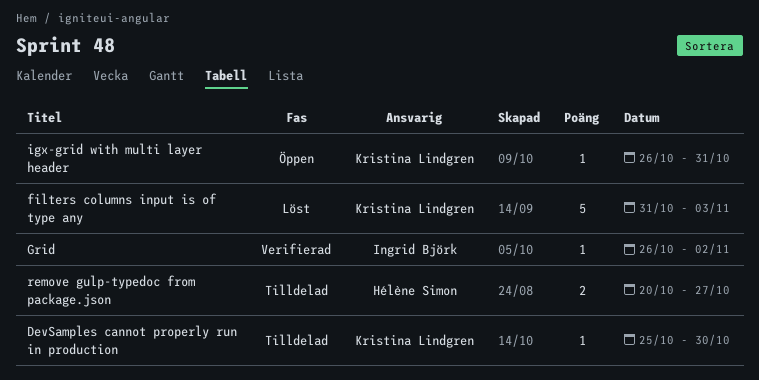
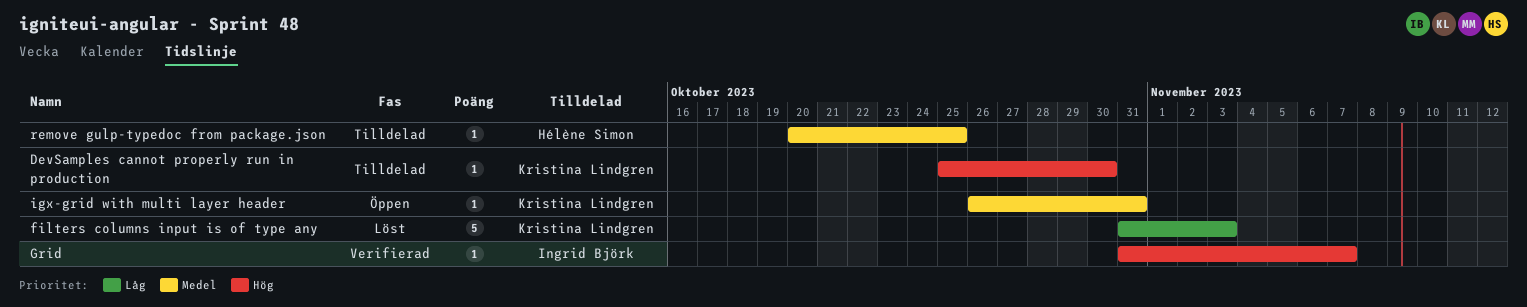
Grid, start: Oct 26 -> Oct 31
Grid, due: Nov 2 -> Nov 7
remove gulp-typedoc from package.json, estimate: 2 -> 1
remove gulp-typedoc from package.json, due: Oct 27 -> Oct 25

